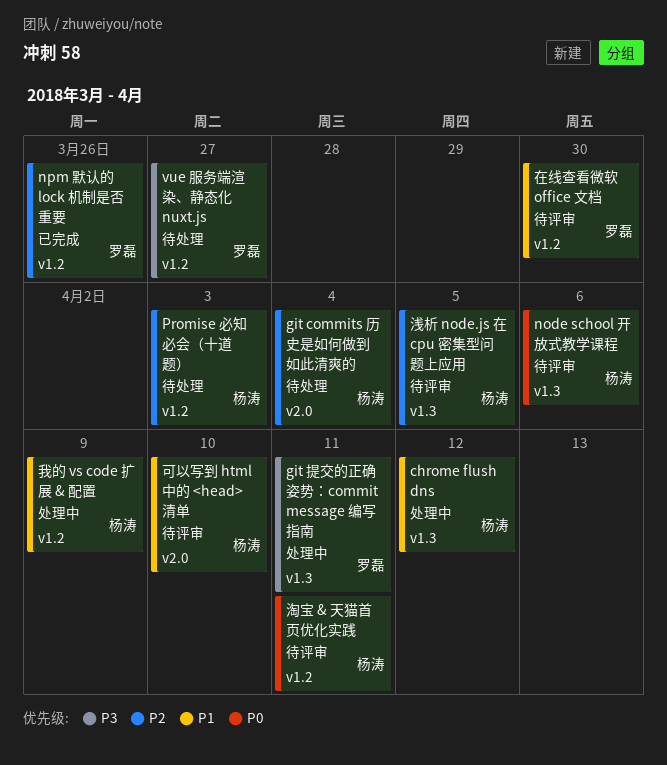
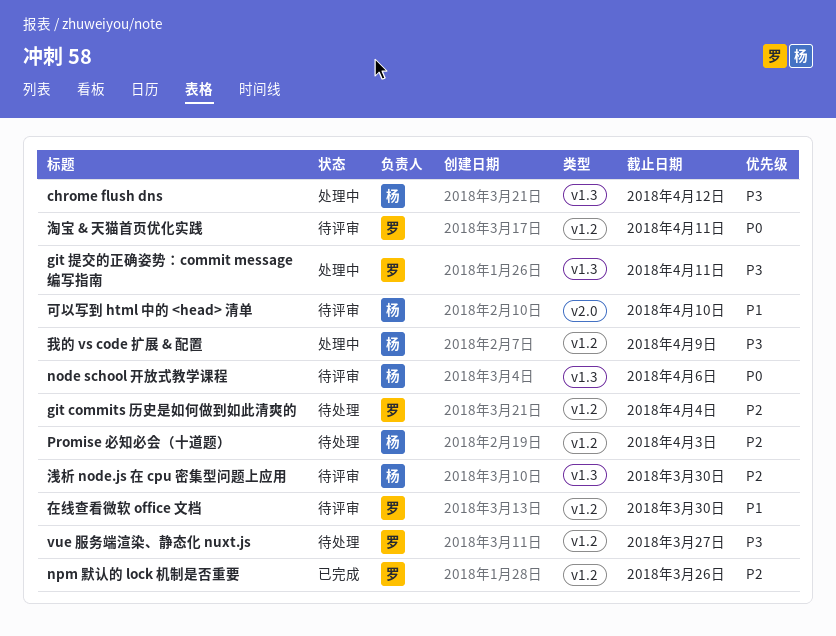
chrome flush dns, priority: P1 -> P3
git commits 历史是如何做到如此清爽的, owner: 杨涛 -> 罗磊
git commits 历史是如何做到如此清爽的, label: v2.0 -> v1.2
我的 vs code 扩展 & 配置, priority: P1 -> P3
浅析 node.js 在 cpu 密集型问题上应用, due: Apr 5 -> Mar 30
淘宝 & 天猫首页优化实践, owner: 杨涛 -> 罗磊

